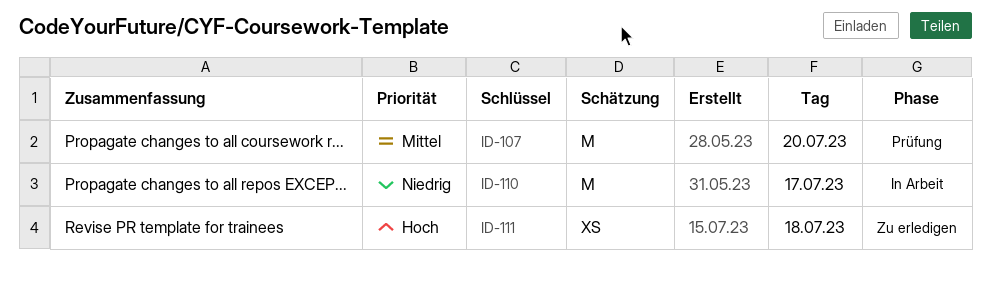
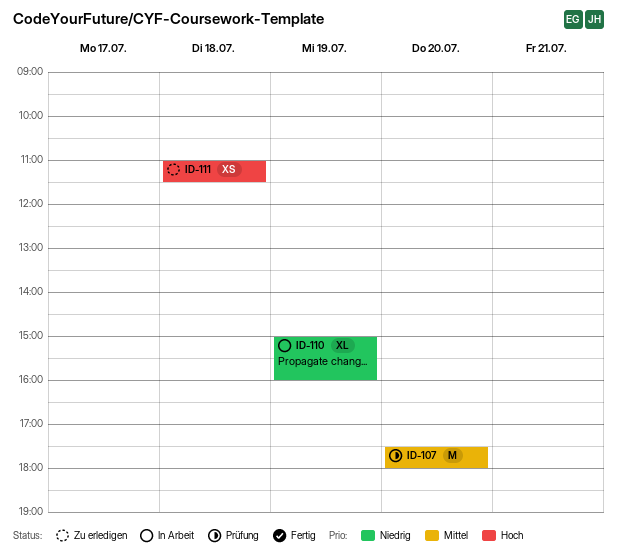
ID-110, estimate: M -> XL
ID-110, day: Jul 17 -> Jul 19

